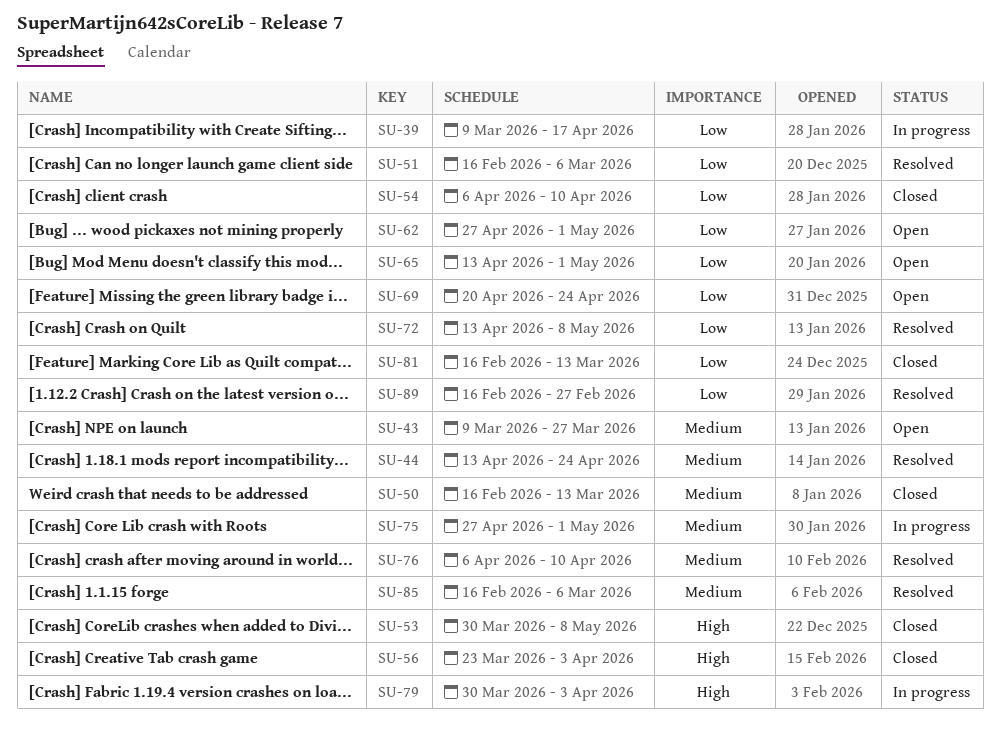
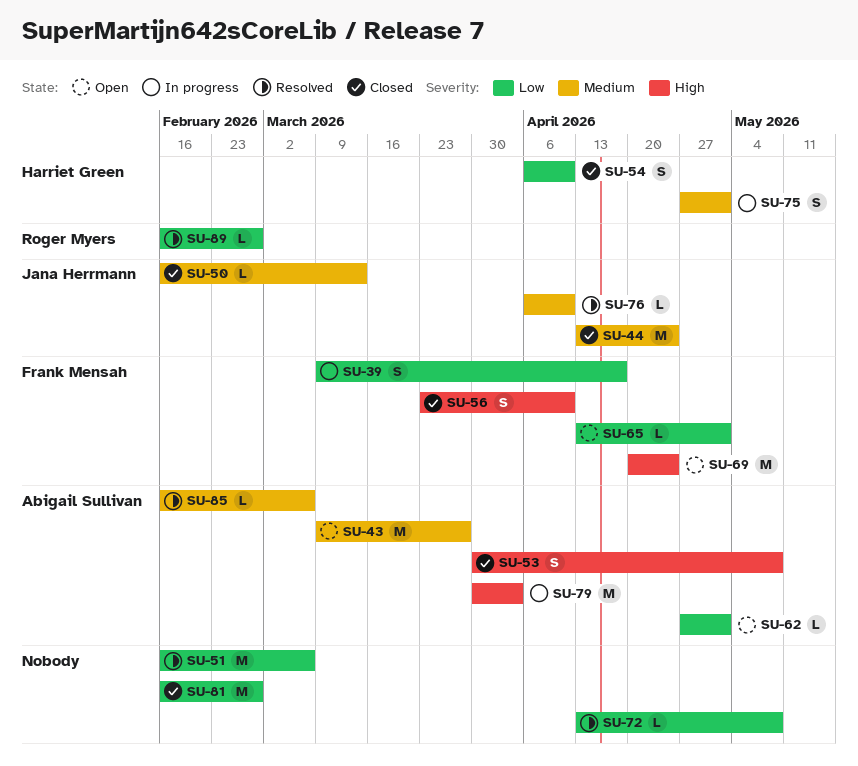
SU-44, status: Resolved -> Closed
SU-56, due: Apr 3 -> Apr 10
SU-69, priority: Low -> High
SU-81, due: Mar 13 -> Feb 27

